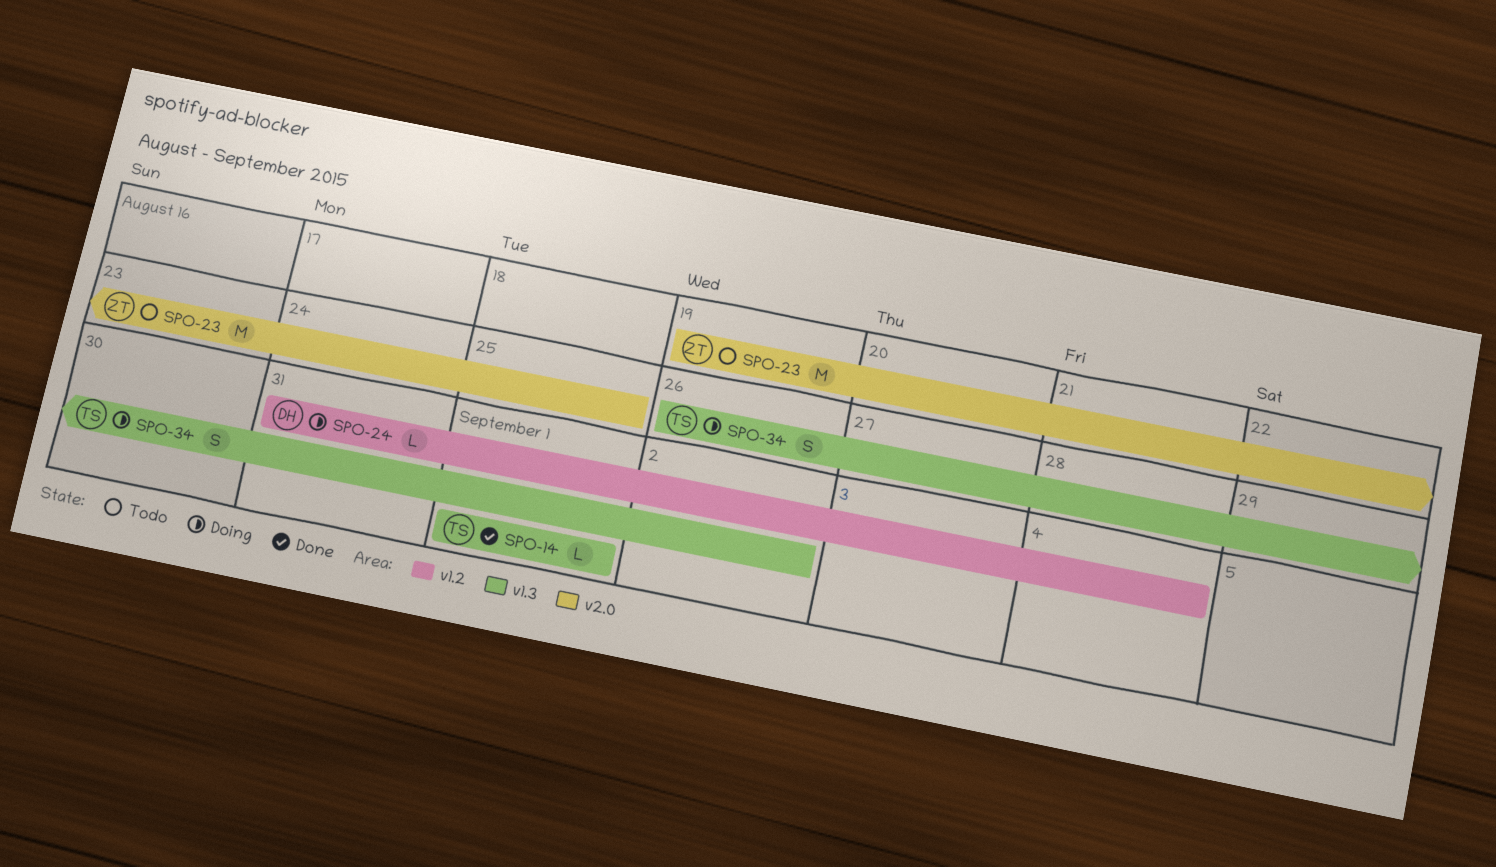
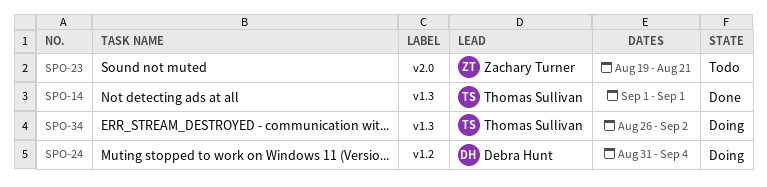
SPO-23, due: Aug 25 -> Aug 21

